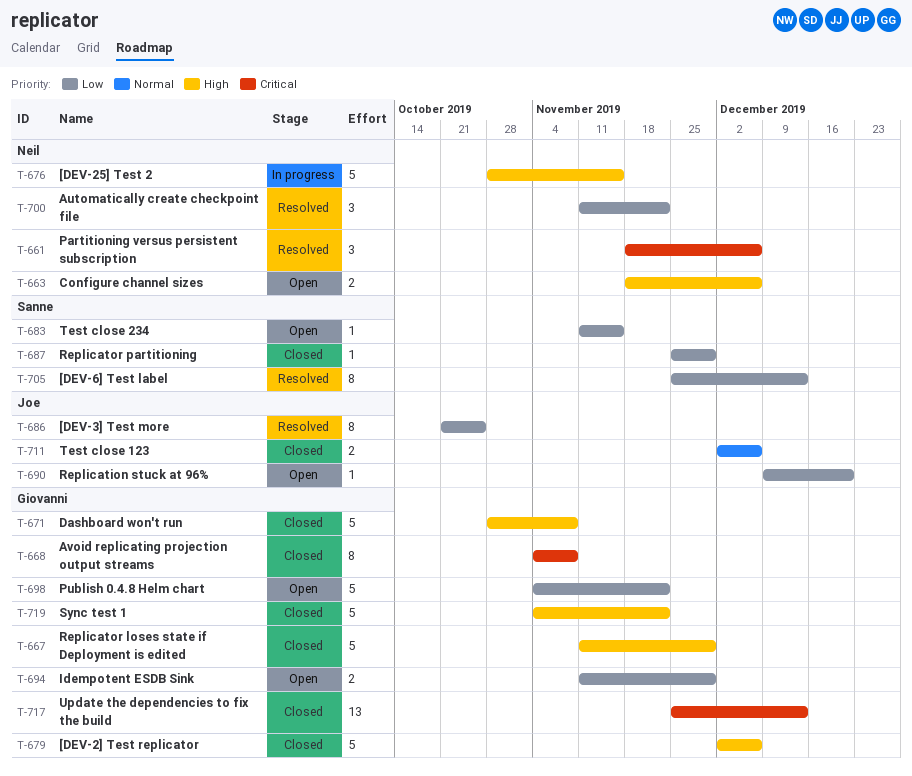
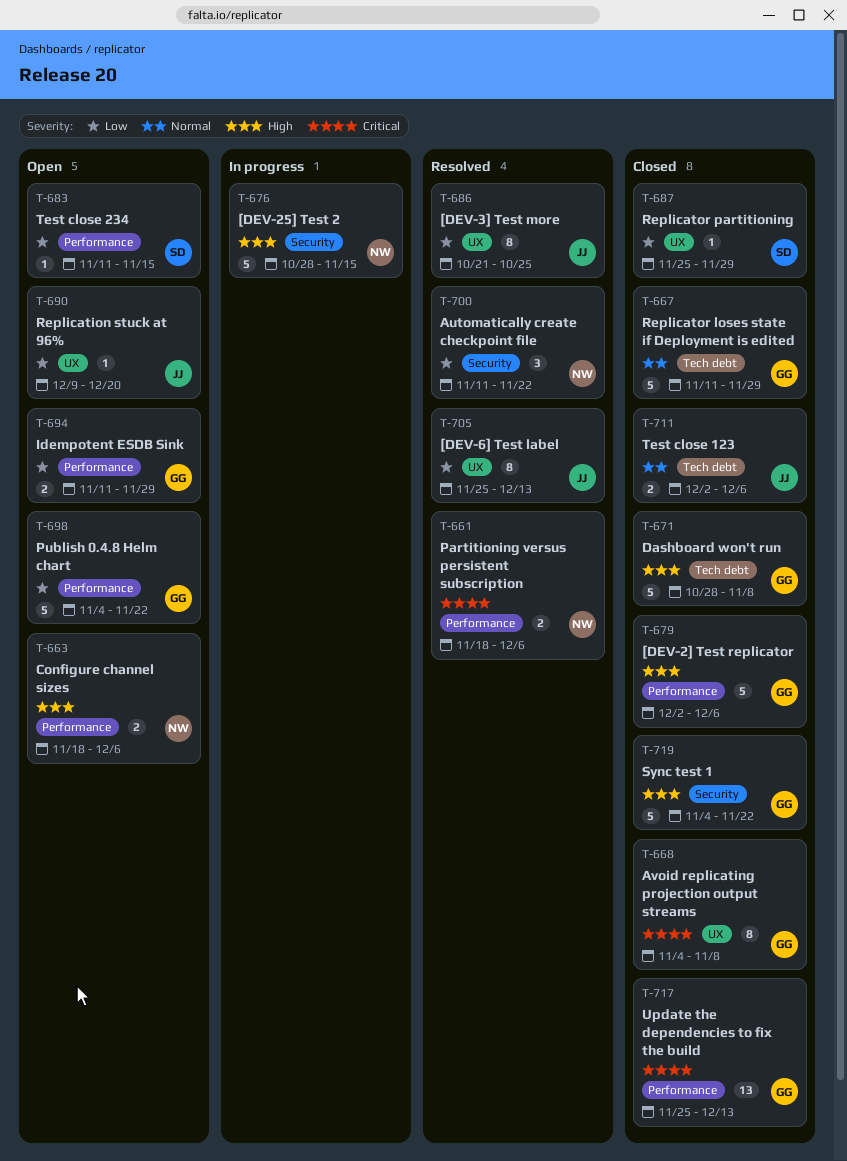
T-661, estimate: 3 -> 2
T-667, priority: High -> Normal
T-705, owner: Sanne -> Joe

